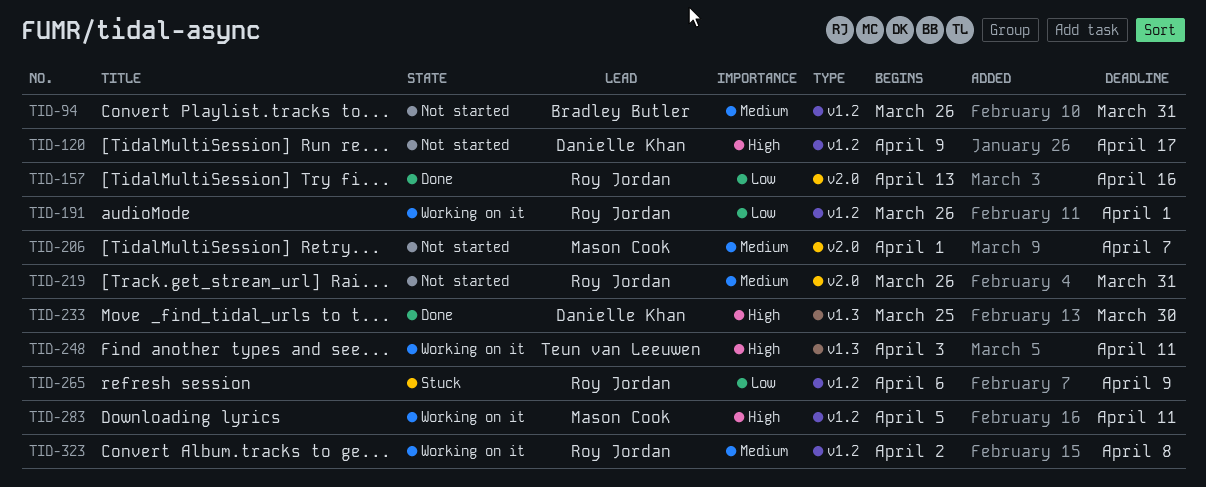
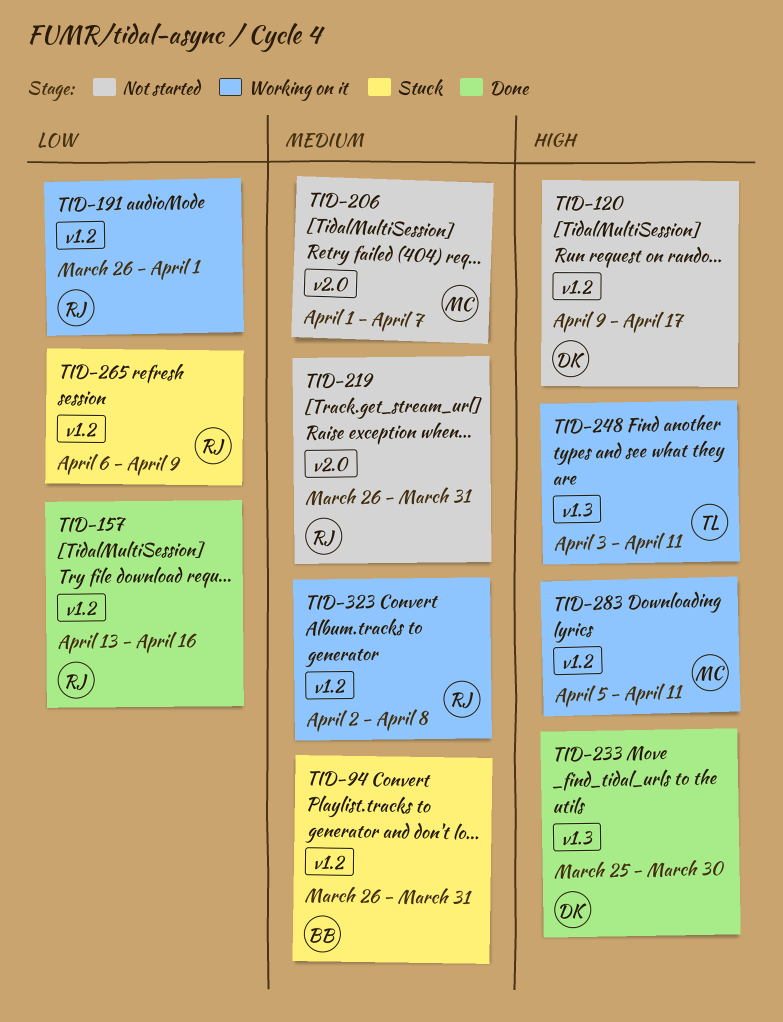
TID-94, status: Not started -> Stuck
TID-157, label: v2.0 -> v1.2

